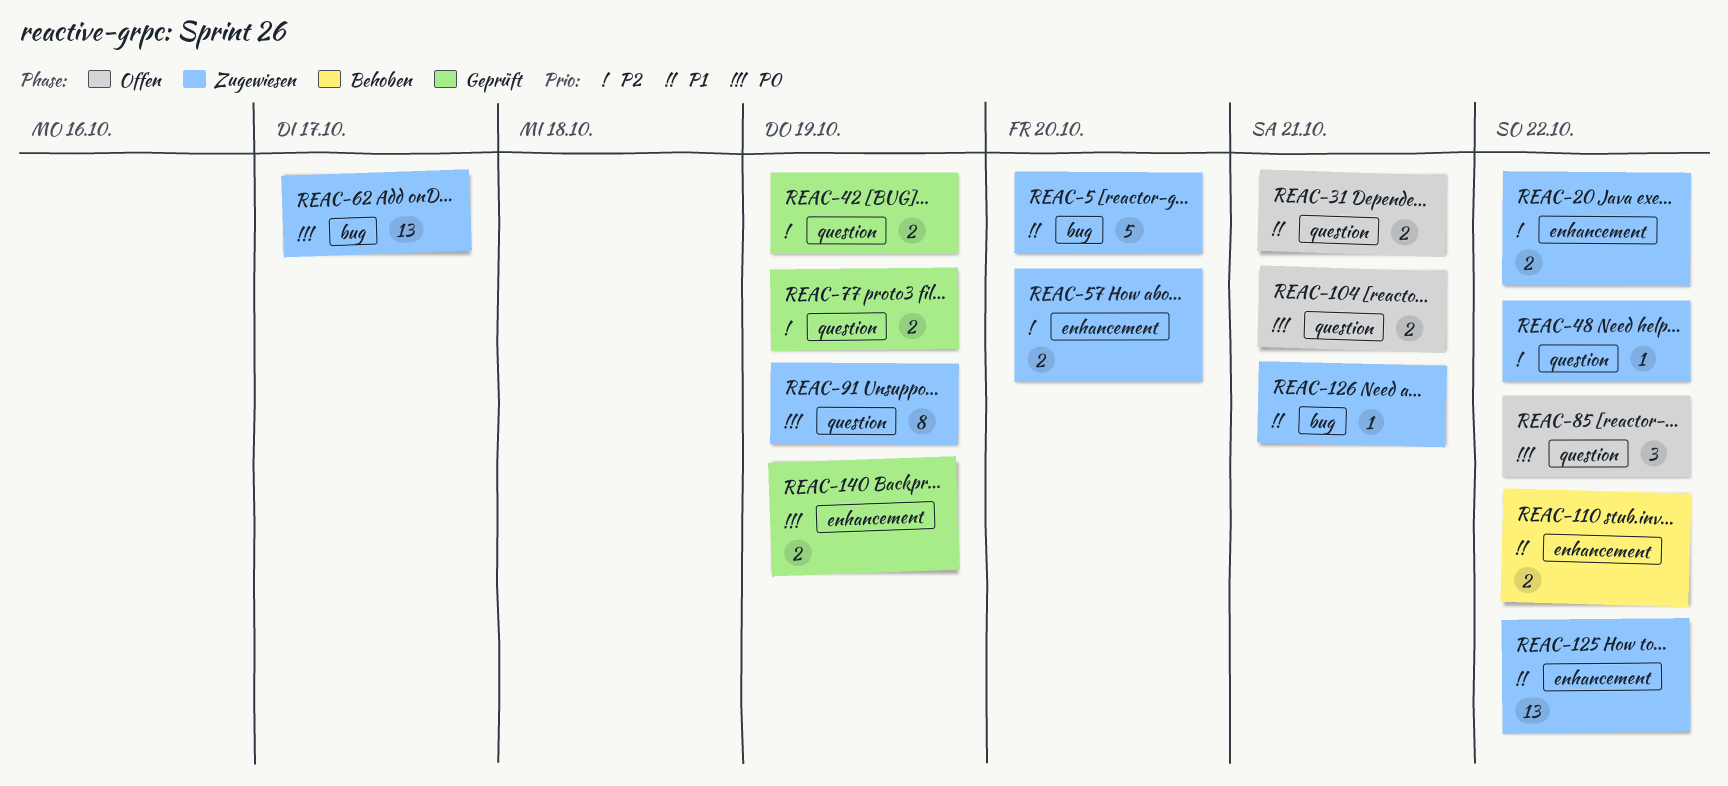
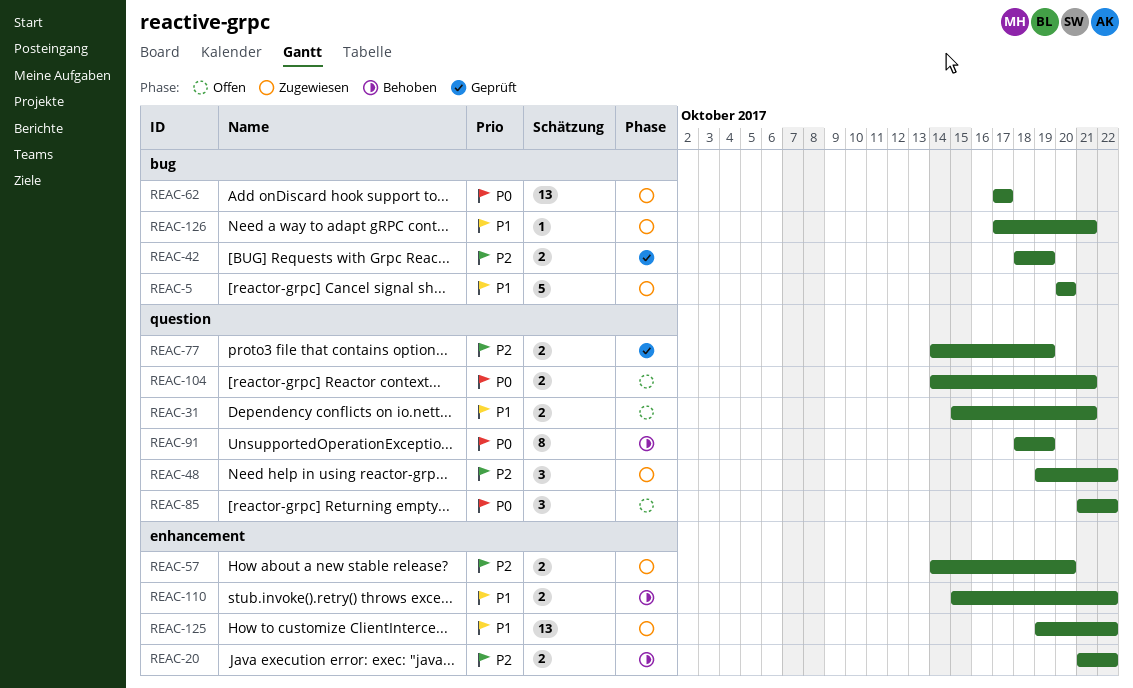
REAC-20, status: Zugewiesen -> Behoben
REAC-42, label: question -> bug
REAC-48, estimate: 1 -> 3
REAC-91, status: Zugewiesen -> Behoben
REAC-140: present -> none

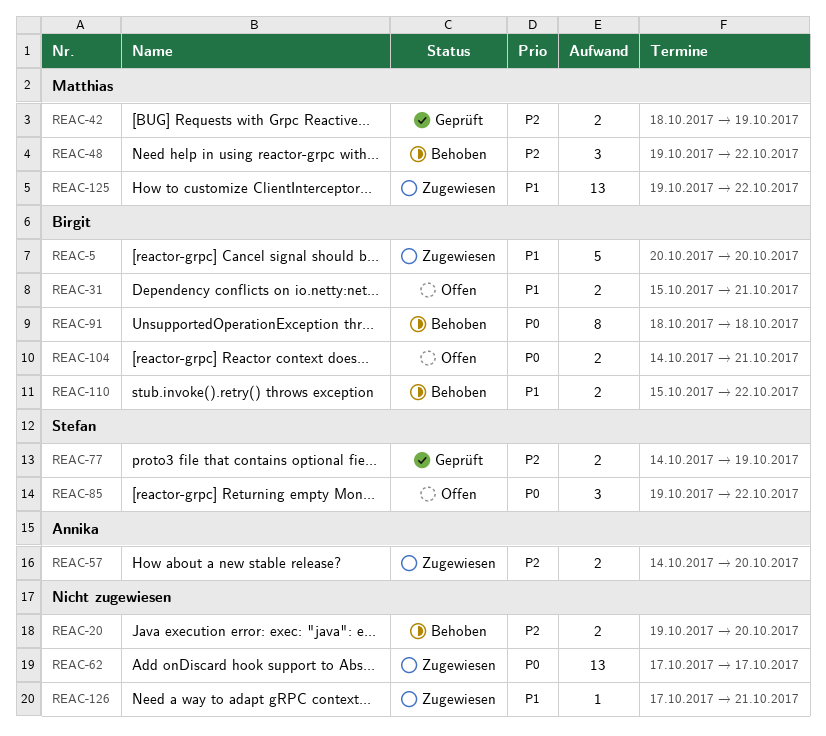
REAC-20, start: Oct 21 -> Oct 19
REAC-20, due: Oct 22 -> Oct 20
REAC-48, status: Zugewiesen -> Behoben
REAC-85, start: Oct 21 -> Oct 19
REAC-91, due: Oct 19 -> Oct 18

